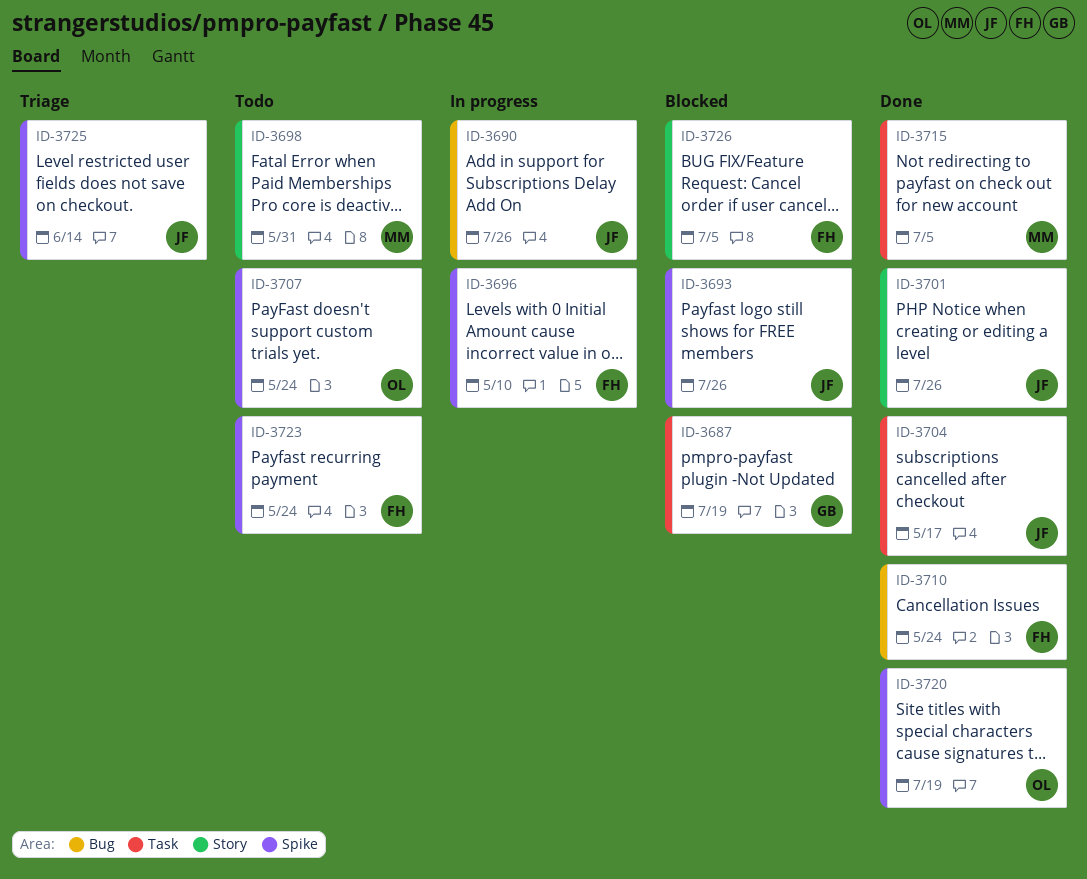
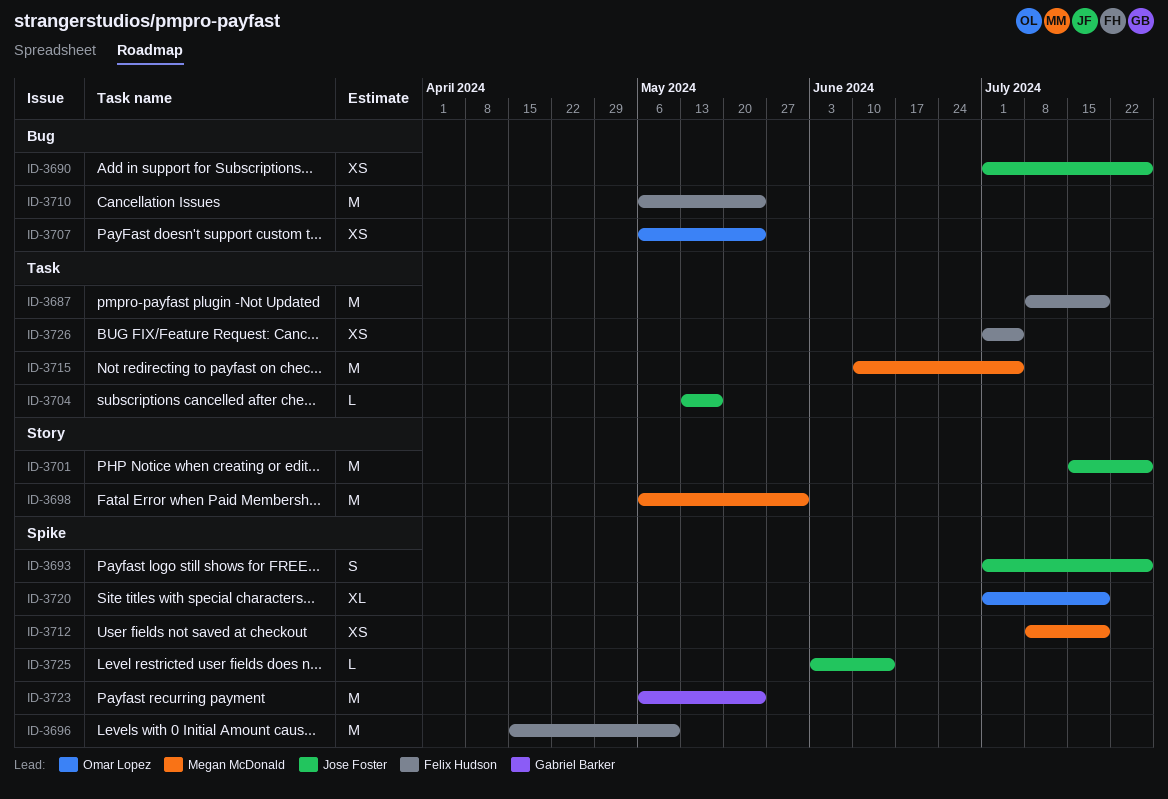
ID-3687, owner: Gabriel Barker -> Felix Hudson
ID-3707, label: Spike -> Bug
ID-3712: none -> present
ID-3723, owner: Felix Hudson -> Gabriel Barker
ID-3726, label: Story -> Task

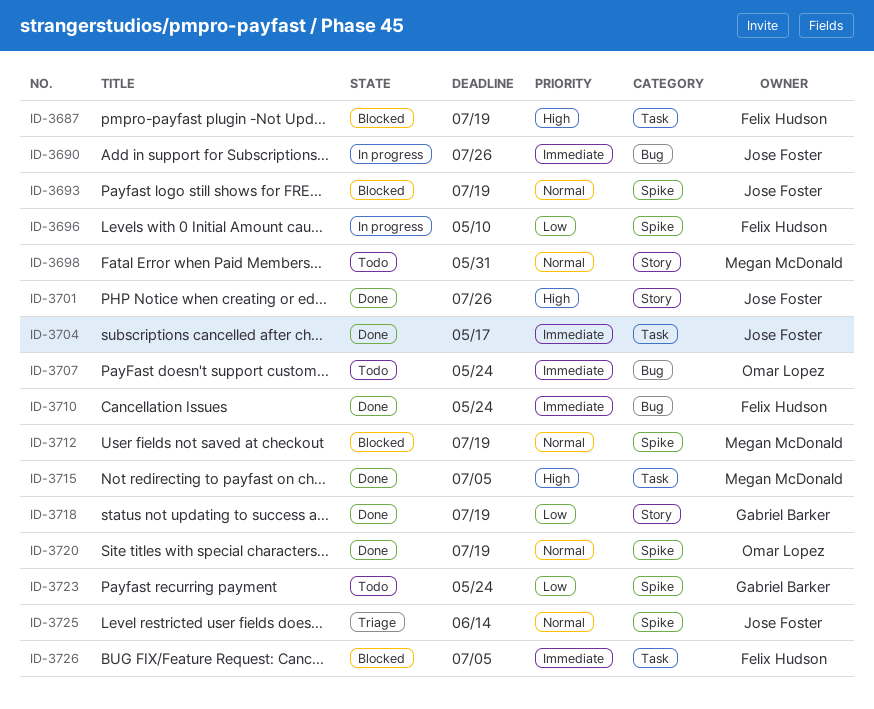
ID-3693, due: Jul 26 -> Jul 19
ID-3718: none -> present

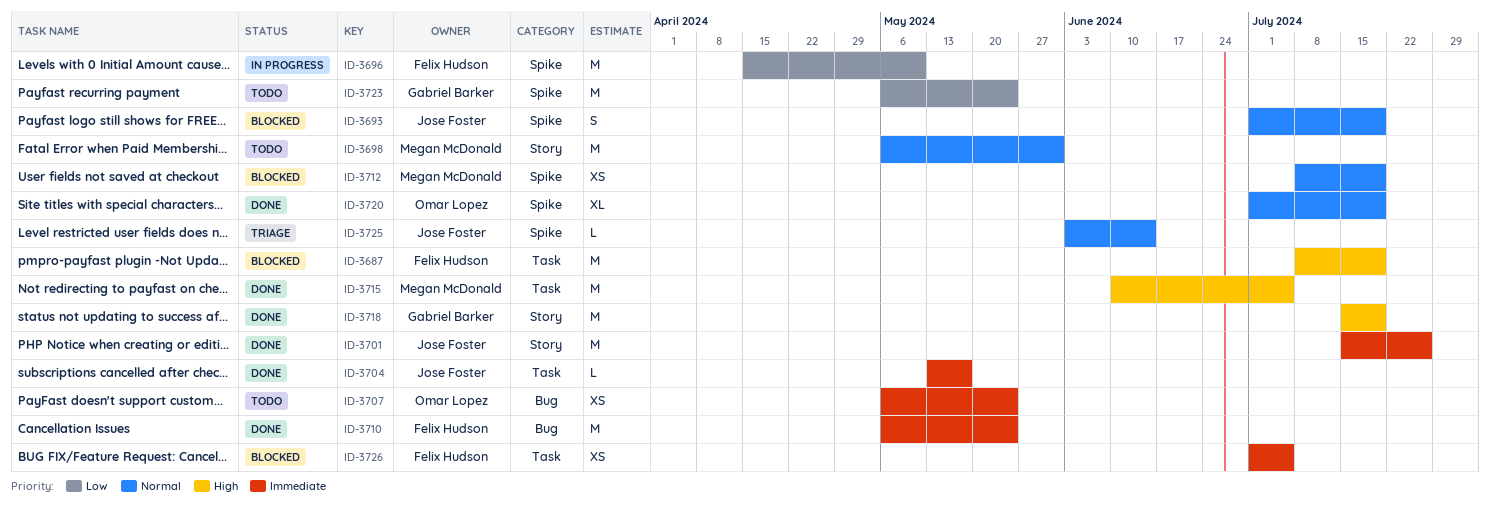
ID-3690: present -> none
ID-3701, priority: High -> Immediate
ID-3718, priority: Low -> High

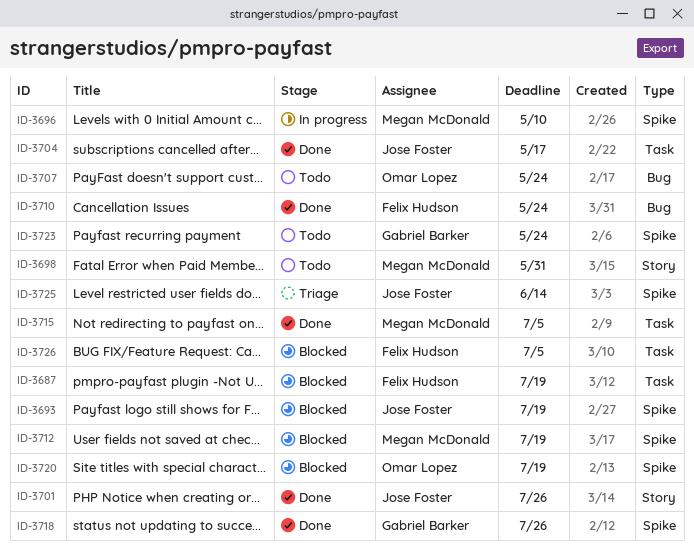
ID-3696, owner: Felix Hudson -> Megan McDonald
ID-3718, label: Story -> Spike
ID-3718, due: Jul 19 -> Jul 26
ID-3720, status: Done -> Blocked

